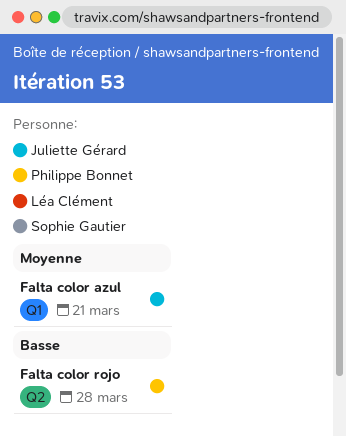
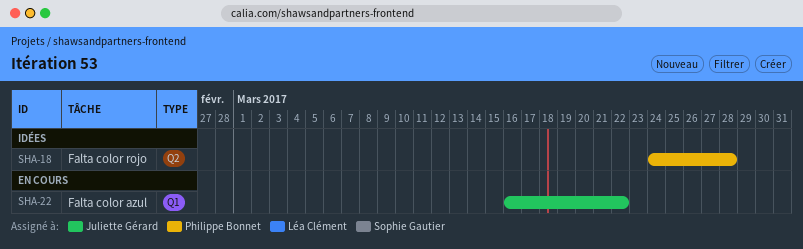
Falta color azul, due: Mar 21 -> Mar 22

